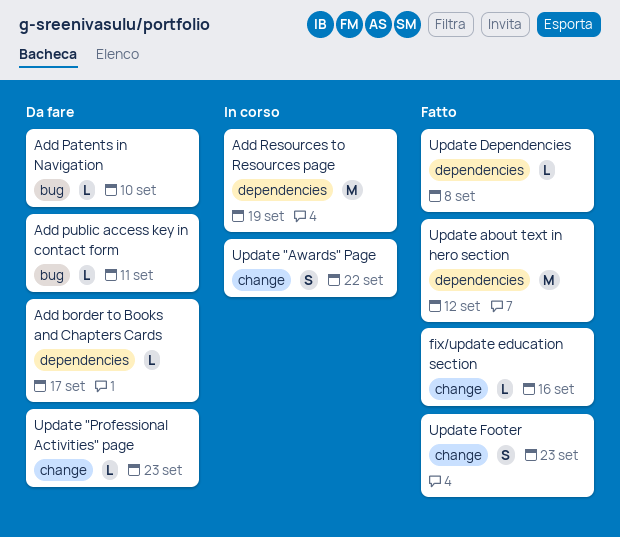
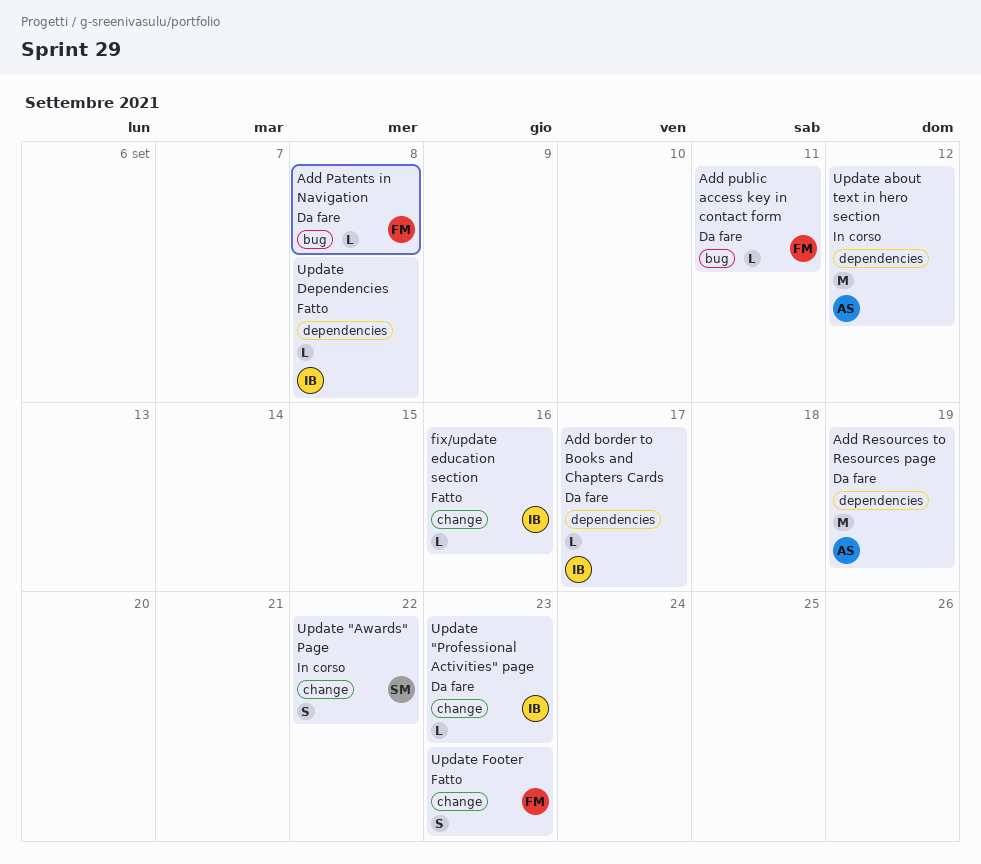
Add Patents in Navigation, due: Sep 10 -> Sep 8
Add Resources to Resources page, status: In corso -> Da fare
Update about text in hero section, status: Fatto -> In corso

